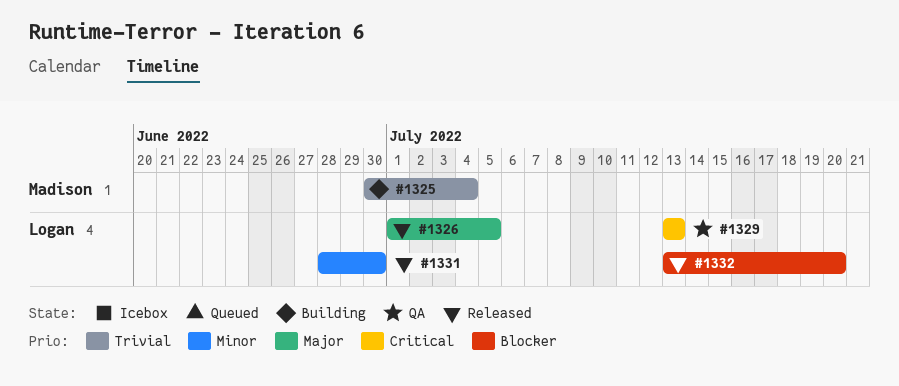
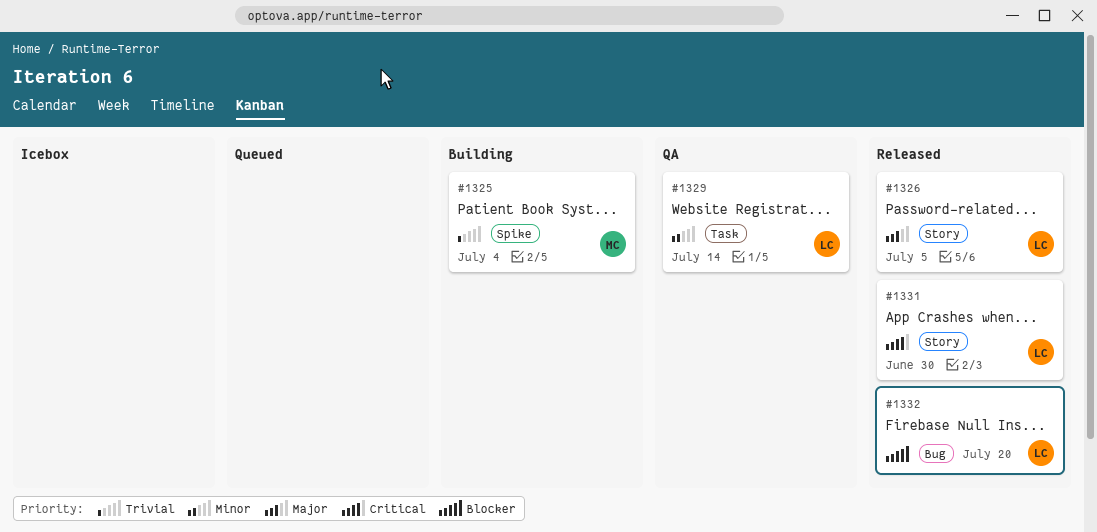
#1329, priority: Critical -> Minor
#1329, due: Jul 13 -> Jul 14
#1331, priority: Minor -> Critical

